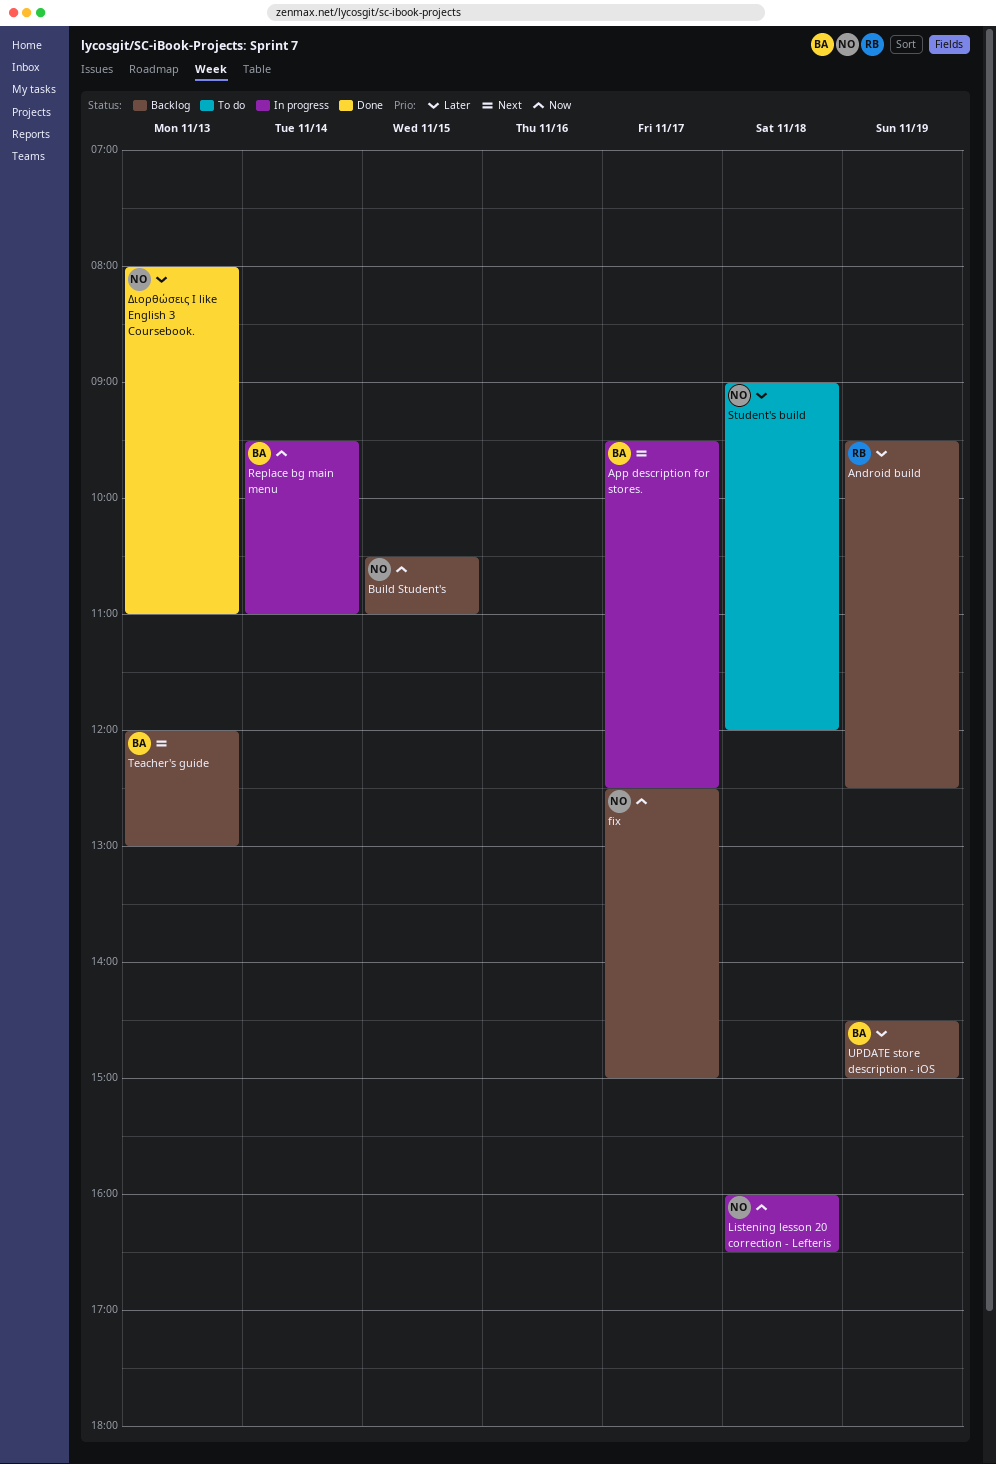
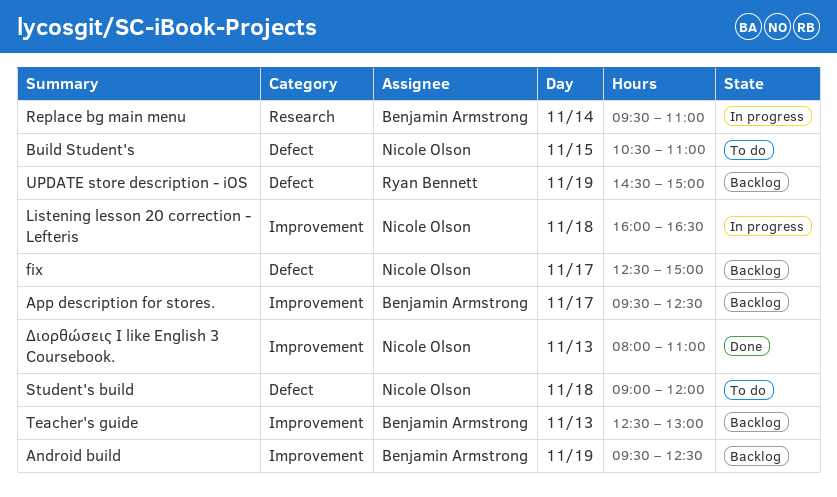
Android build, owner: Ryan Bennett -> Benjamin Armstrong
App description for stores., status: In progress -> Backlog
Build Student's, status: Backlog -> To do
Teacher's guide, begins: 12:00 -> 12:30
UPDATE store description - iOS, owner: Benjamin Armstrong -> Ryan Bennett

